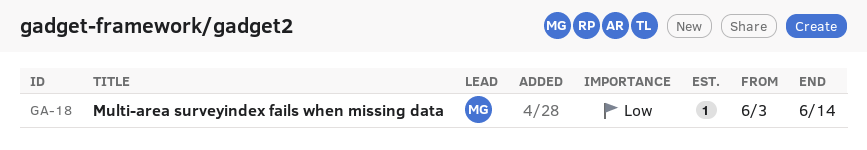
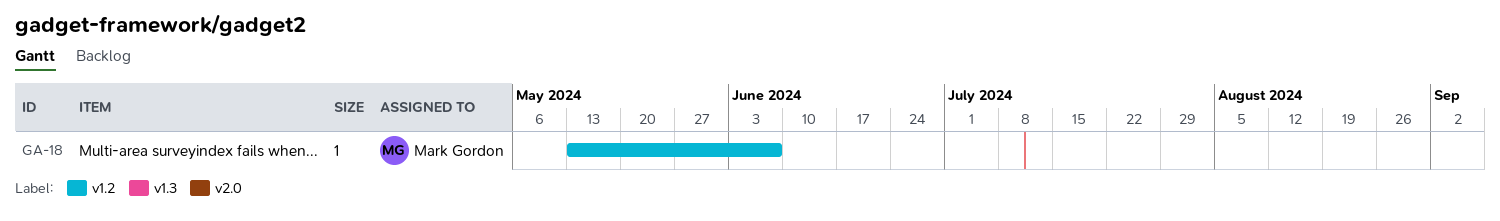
GA-18, start: Jun 3 -> May 13
GA-18, due: Jun 14 -> Jun 7

